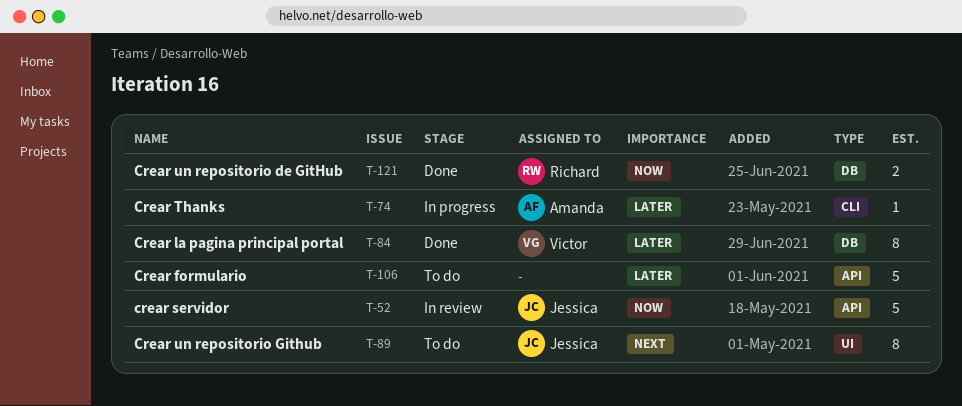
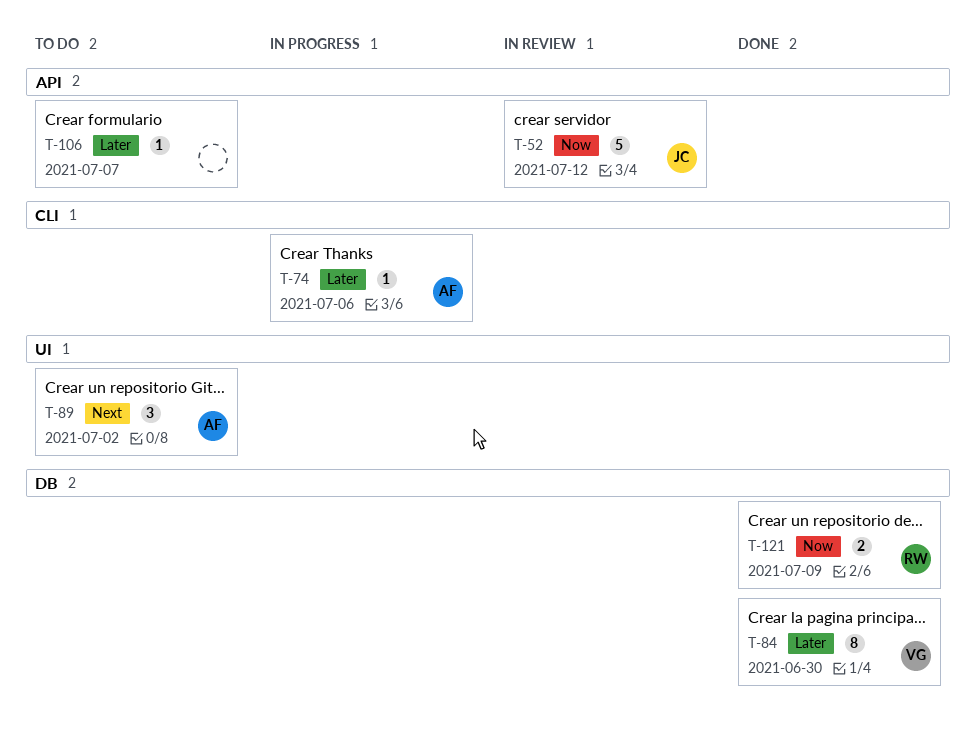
T-89, owner: Jessica -> Amanda
T-89, estimate: 8 -> 3
T-106, estimate: 5 -> 1

